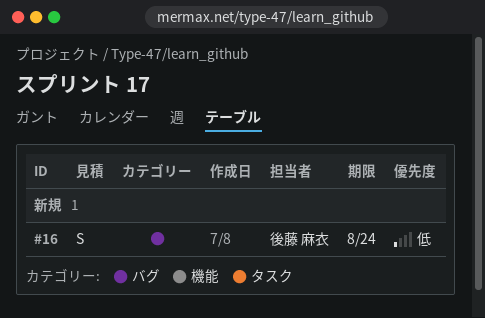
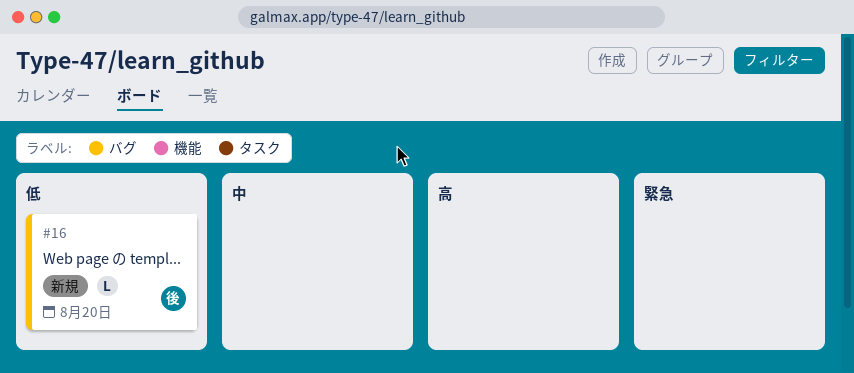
#16, estimate: S -> L
#16, due: Aug 24 -> Aug 20

